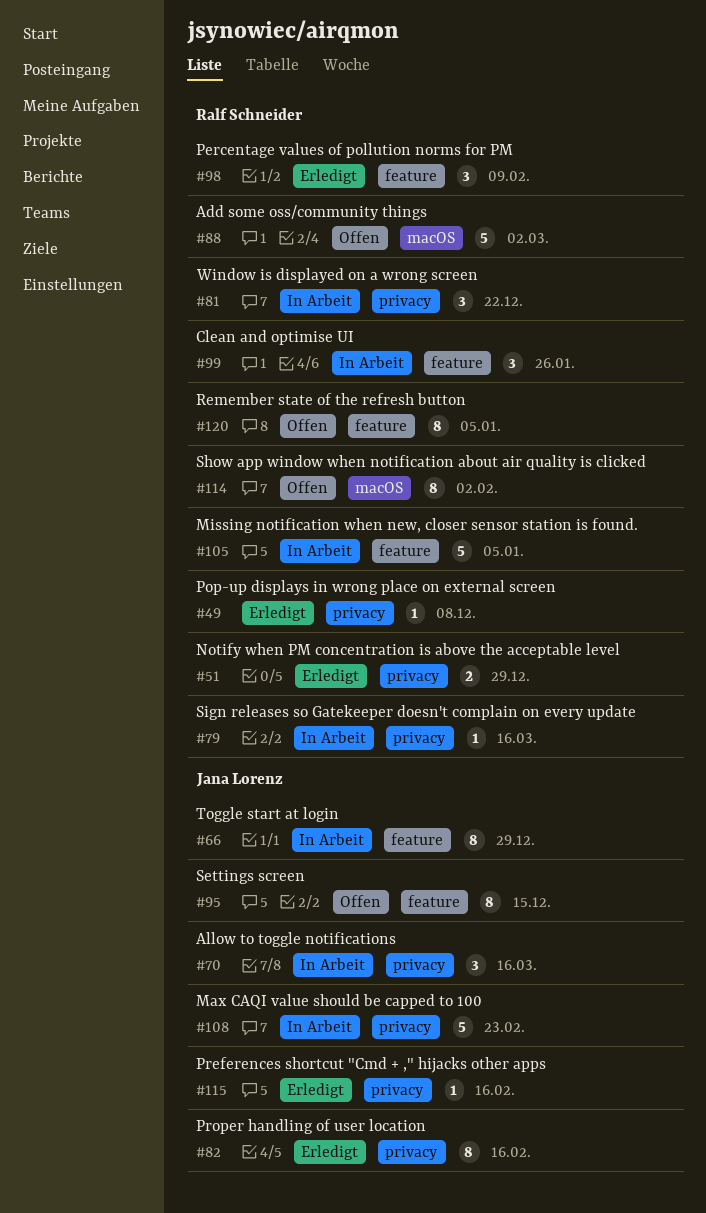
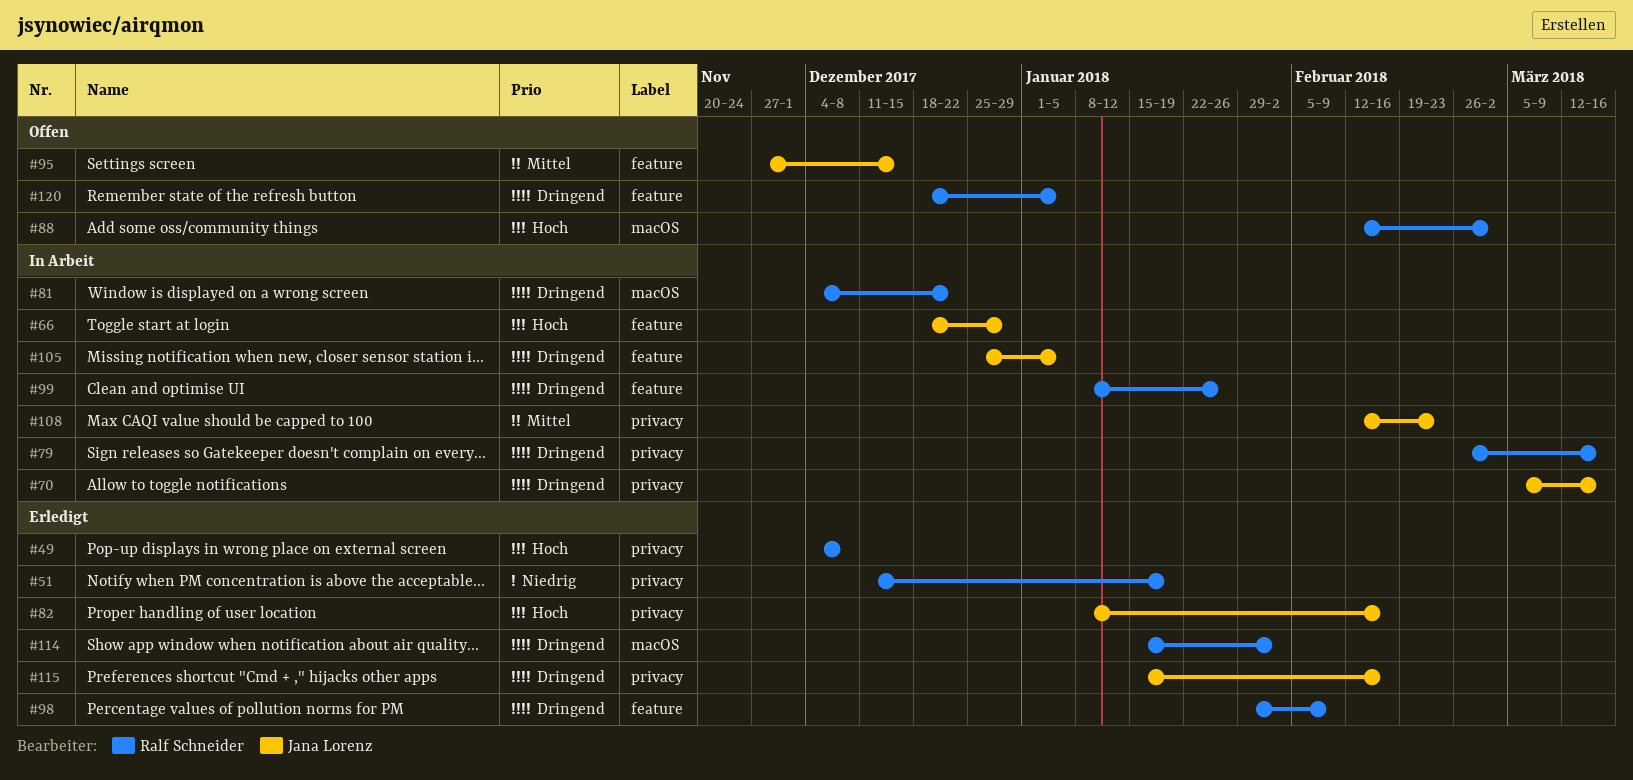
#51, due: Dec 29 -> Jan 19
#81, label: privacy -> macOS
#105, owner: Ralf Schneider -> Jana Lorenz
#114, status: Offen -> Erledigt

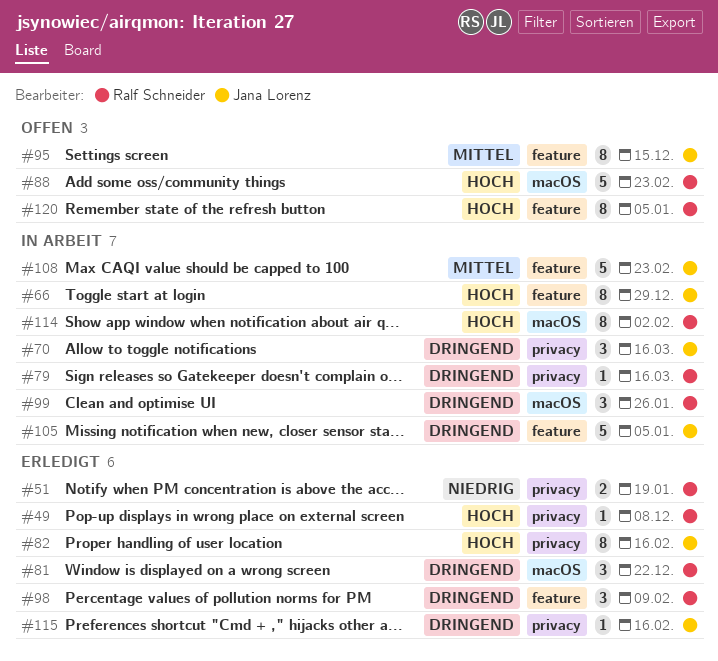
#81, status: In Arbeit -> Erledigt
#88, due: Mar 2 -> Feb 23
#99, label: feature -> macOS
#108, label: privacy -> feature
#114, status: Erledigt -> In Arbeit
#114, priority: Dringend -> Hoch
#120, priority: Dringend -> Hoch

